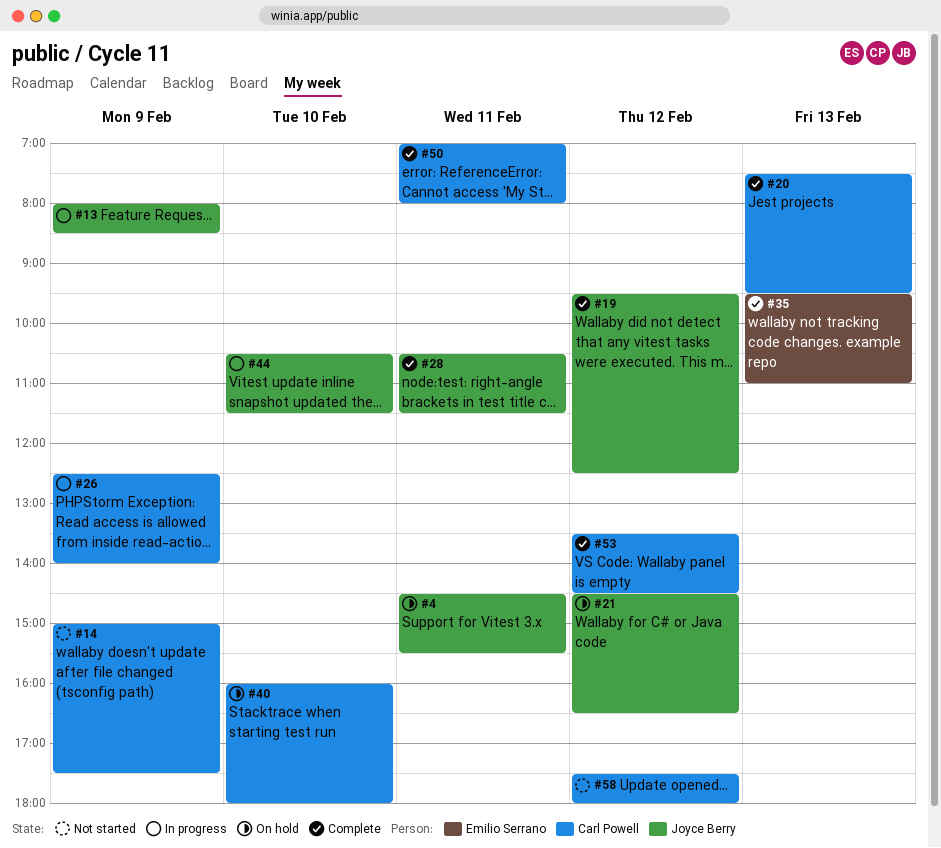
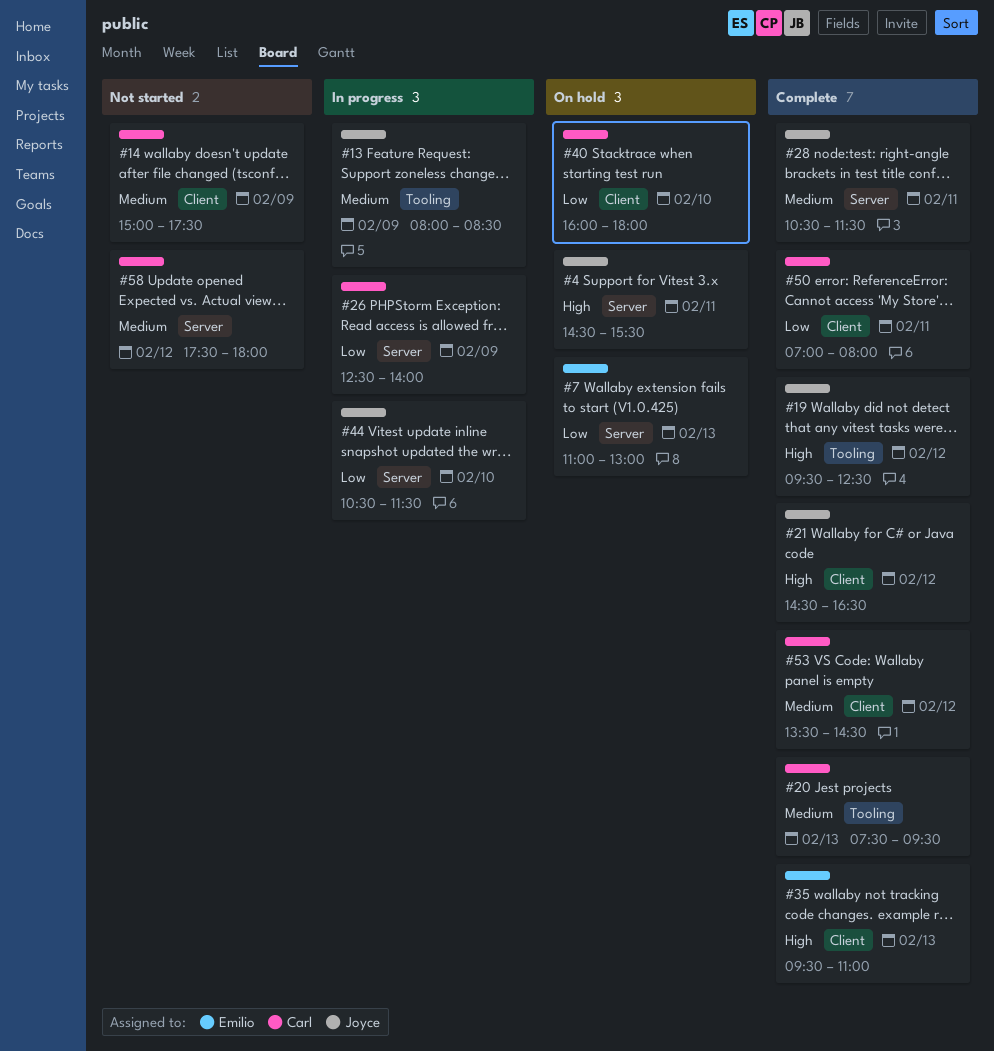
#7: none -> present
#21, status: On hold -> Complete

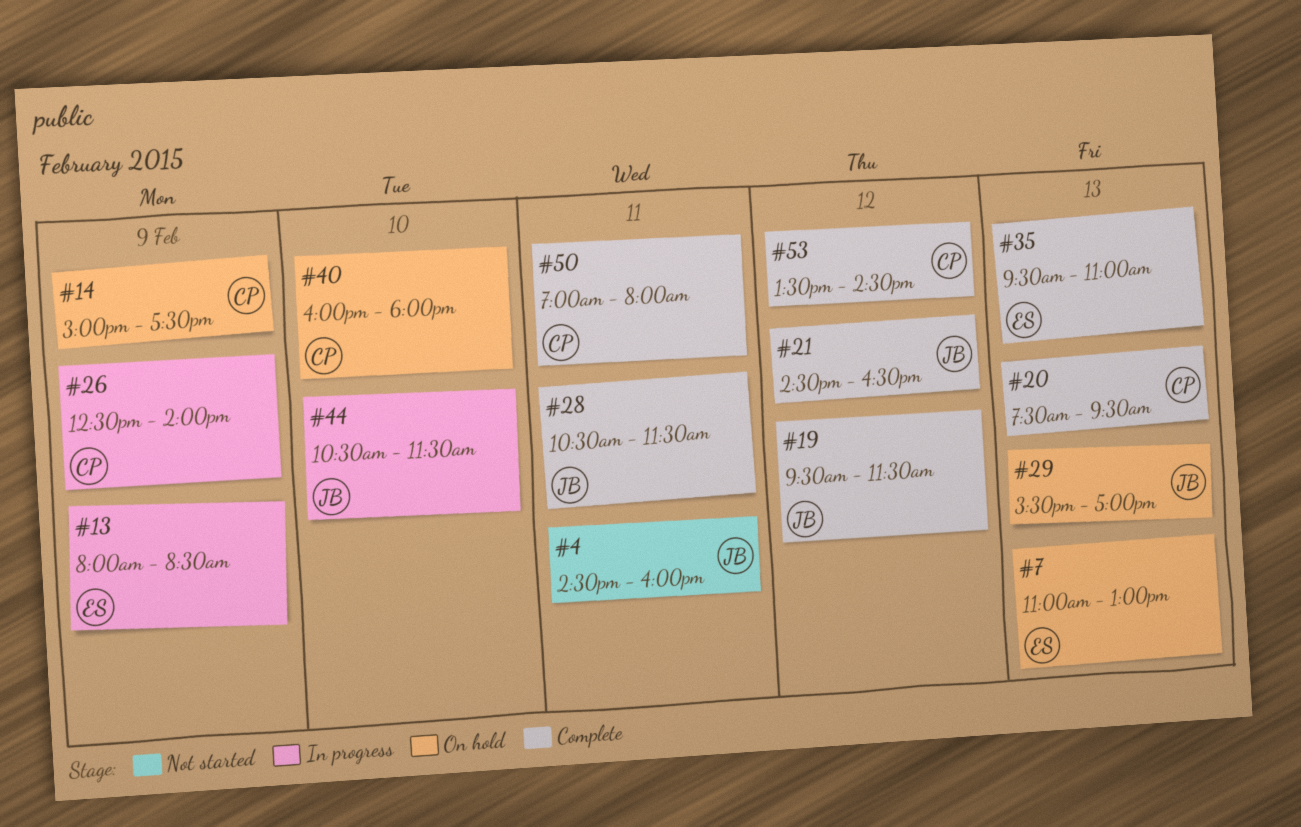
#4, status: On hold -> Not started
#4, ends: 15:30 -> 16:00
#13, owner: Joyce -> Emilio
#14, status: Not started -> On hold
#19, ends: 12:30 -> 11:30
#29: none -> present
#58: present -> none

